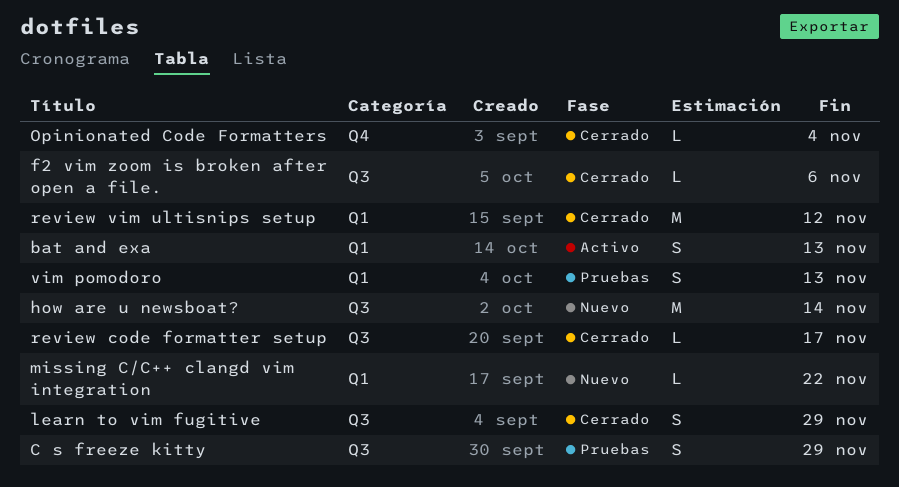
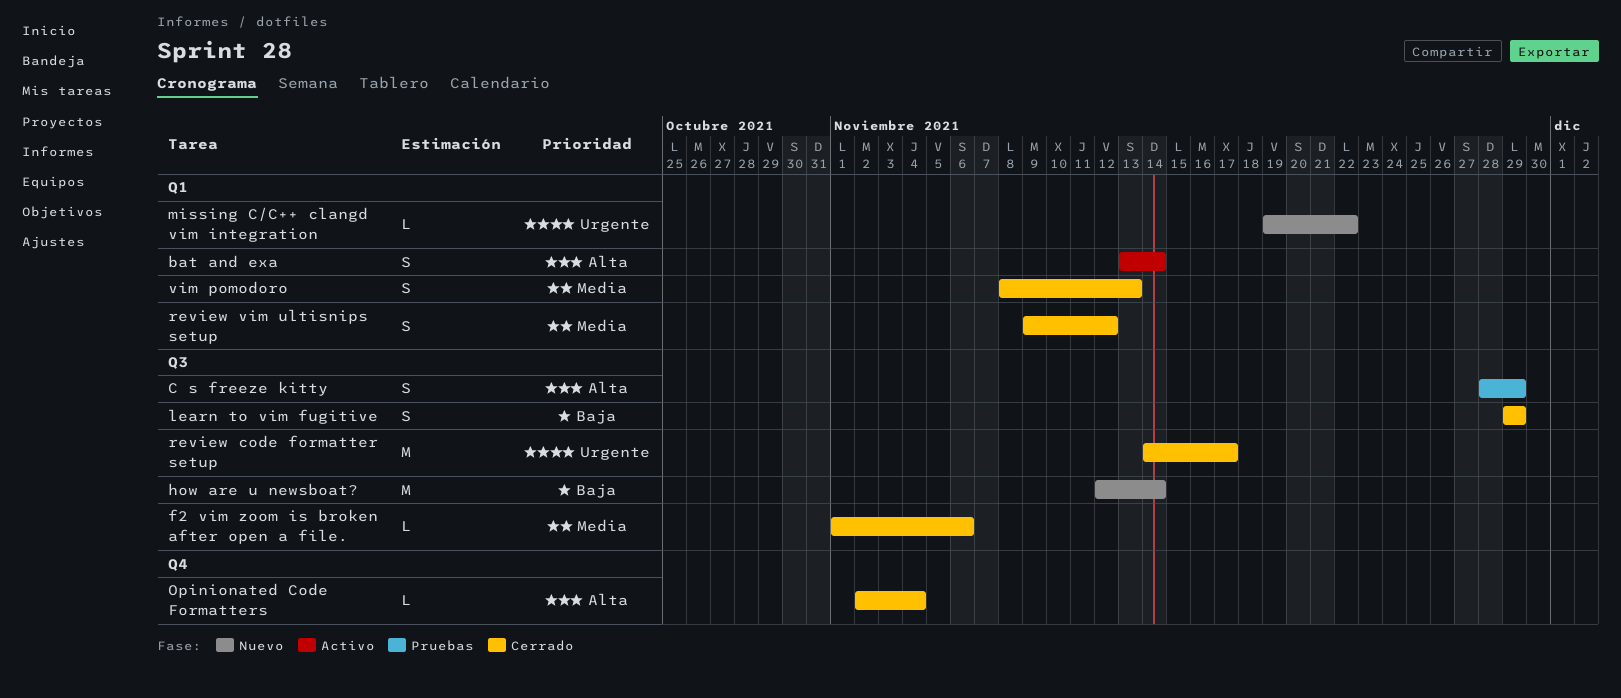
bat and exa, due: Nov 13 -> Nov 14
review code formatter setup, estimate: L -> M
review vim ultisnips setup, estimate: M -> S
vim pomodoro, status: Pruebas -> Cerrado

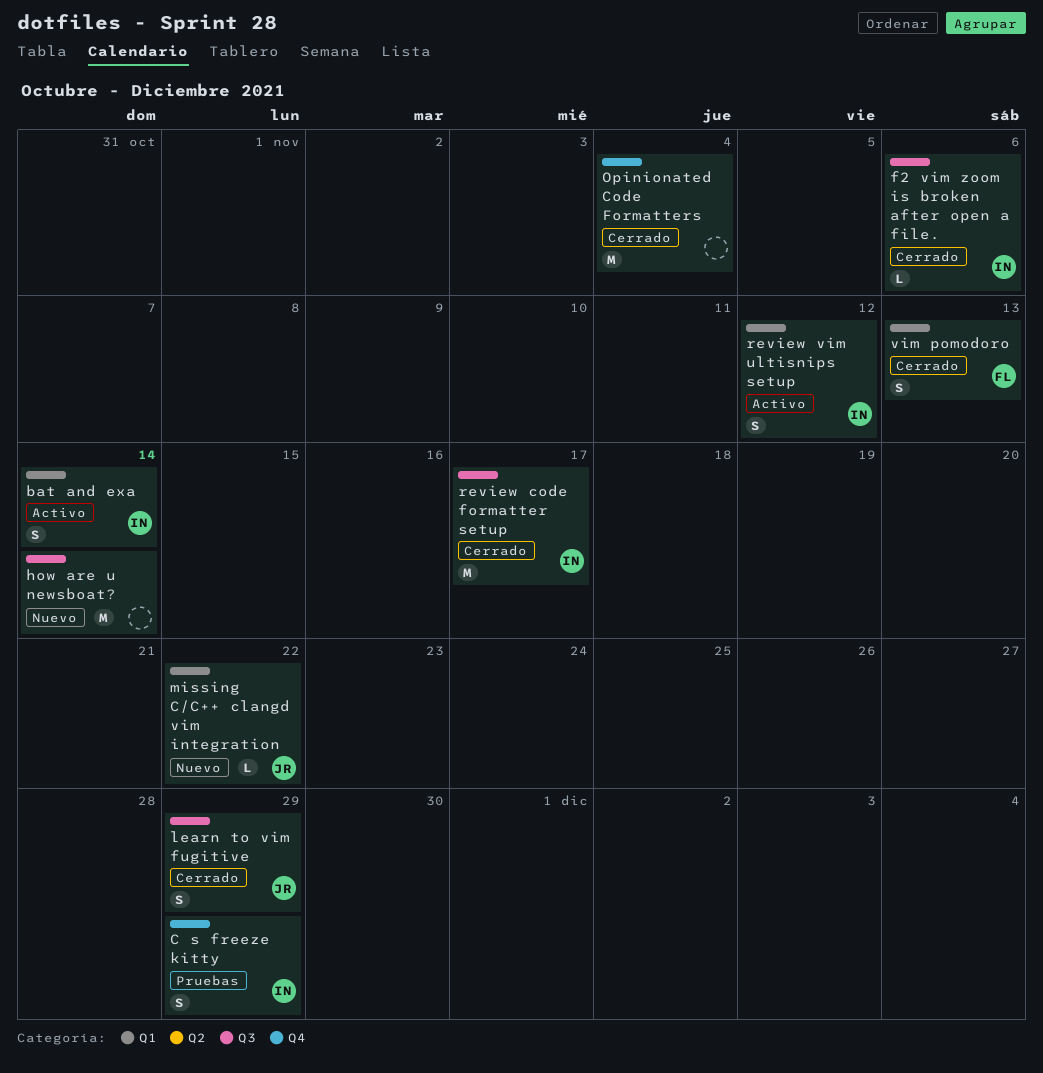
C s freeze kitty, label: Q3 -> Q4
Opinionated Code Formatters, estimate: L -> M
review vim ultisnips setup, status: Cerrado -> Activo

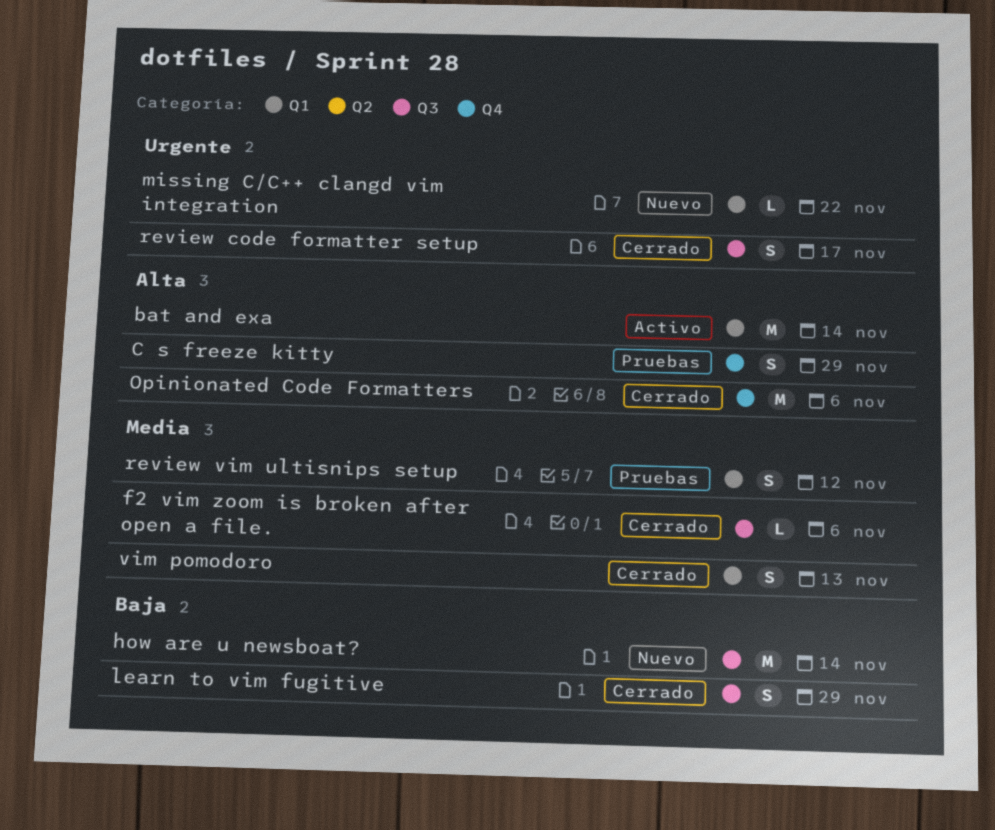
bat and exa, estimate: S -> M
Opinionated Code Formatters, due: Nov 4 -> Nov 6
review code formatter setup, estimate: M -> S
review vim ultisnips setup, status: Activo -> Pruebas

